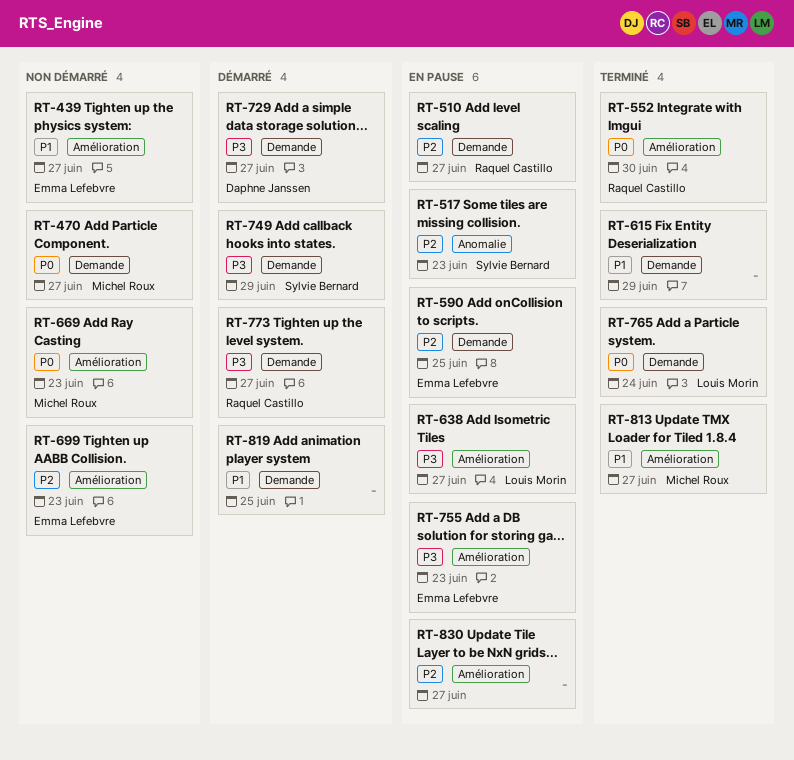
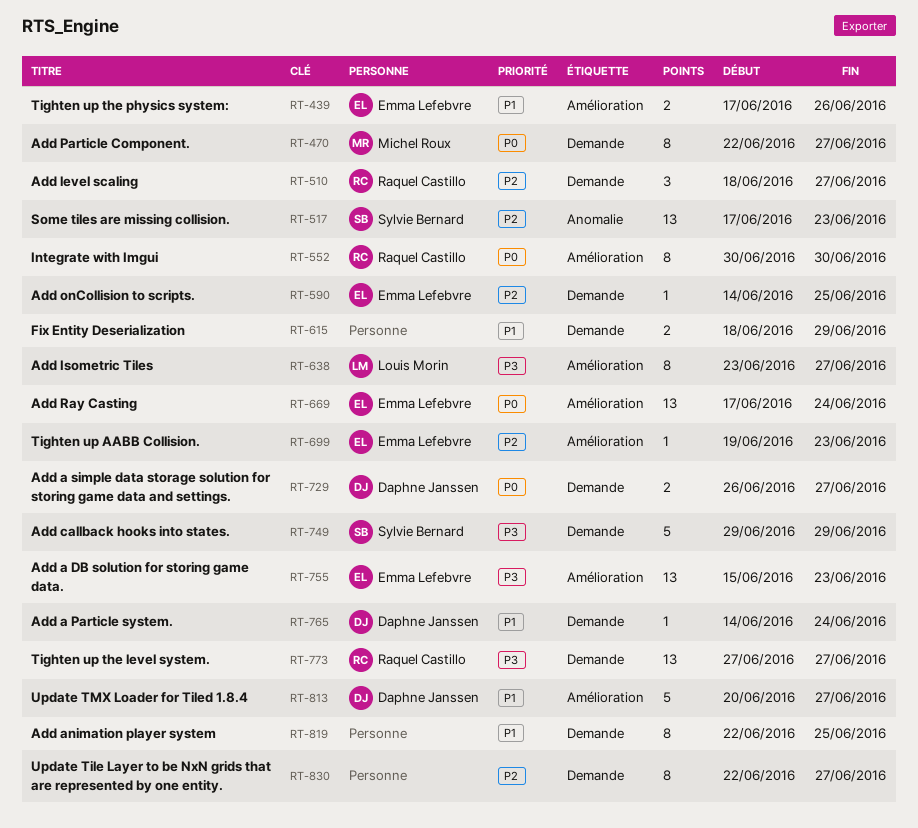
RT-439, due: Jun 27 -> Jun 26
RT-669, owner: Michel Roux -> Emma Lefebvre
RT-669, due: Jun 23 -> Jun 24
RT-729, priority: P3 -> P0
RT-765, owner: Louis Morin -> Daphne Janssen
RT-765, priority: P0 -> P1
RT-813, owner: Michel Roux -> Daphne Janssen
RT-830, label: Amélioration -> Demande

